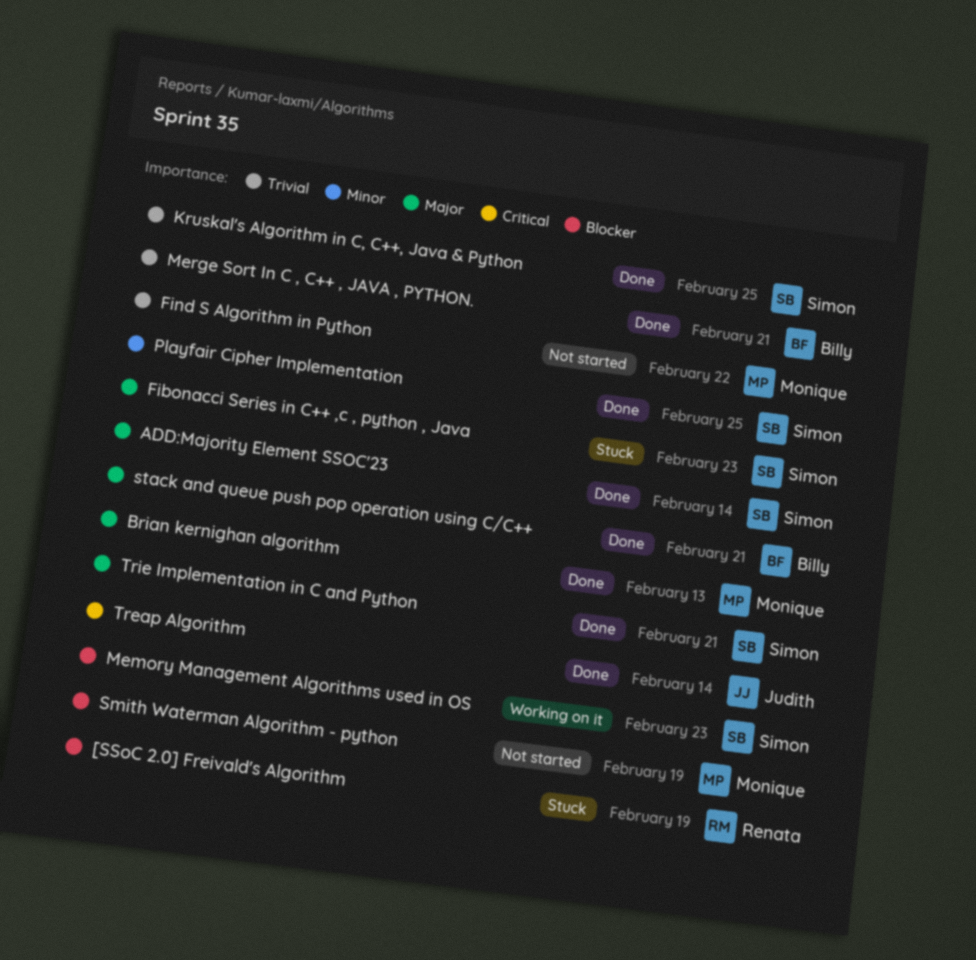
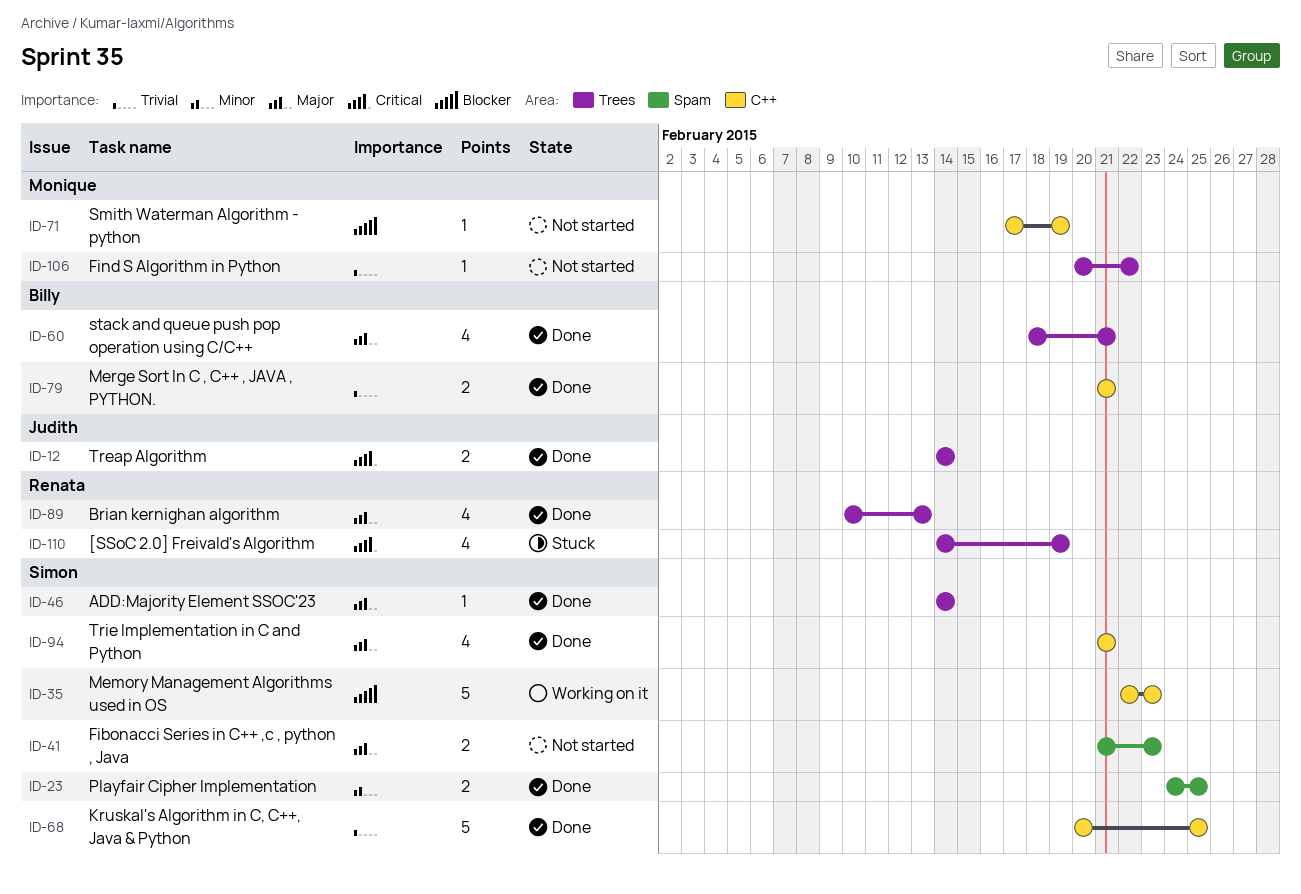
[SSoC 2.0] Freivald's Algorithm, priority: Blocker -> Critical
Brian kernighan algorithm, owner: Monique -> Renata
Fibonacci Series in C++ ,c , python , Java, status: Stuck -> Not started

